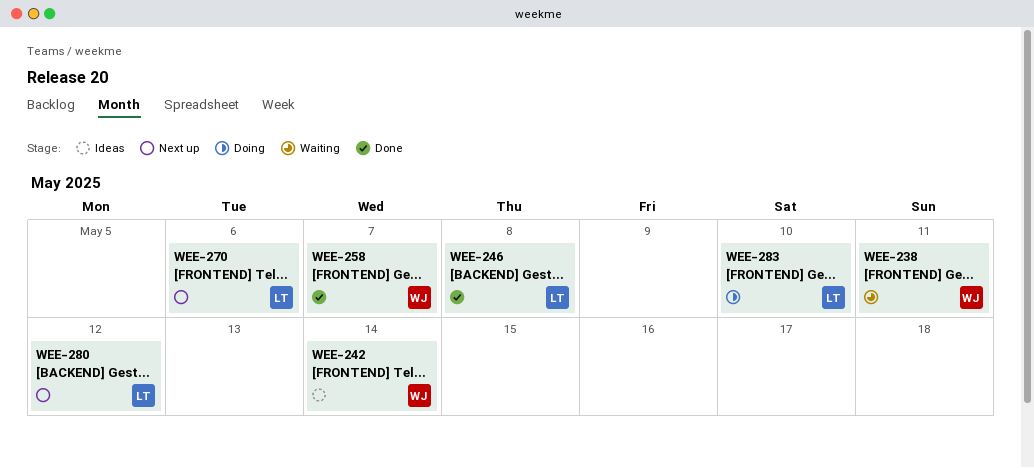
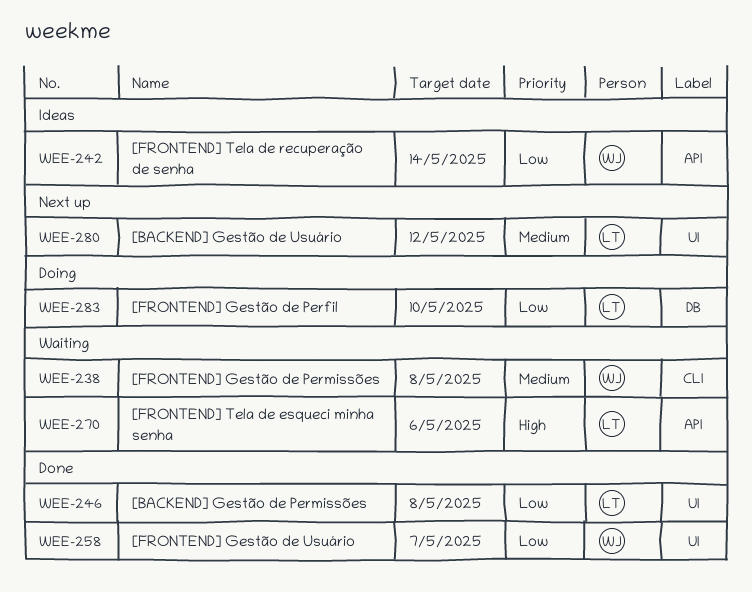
WEE-238, due: May 11 -> May 8
WEE-270, status: Next up -> Waiting

